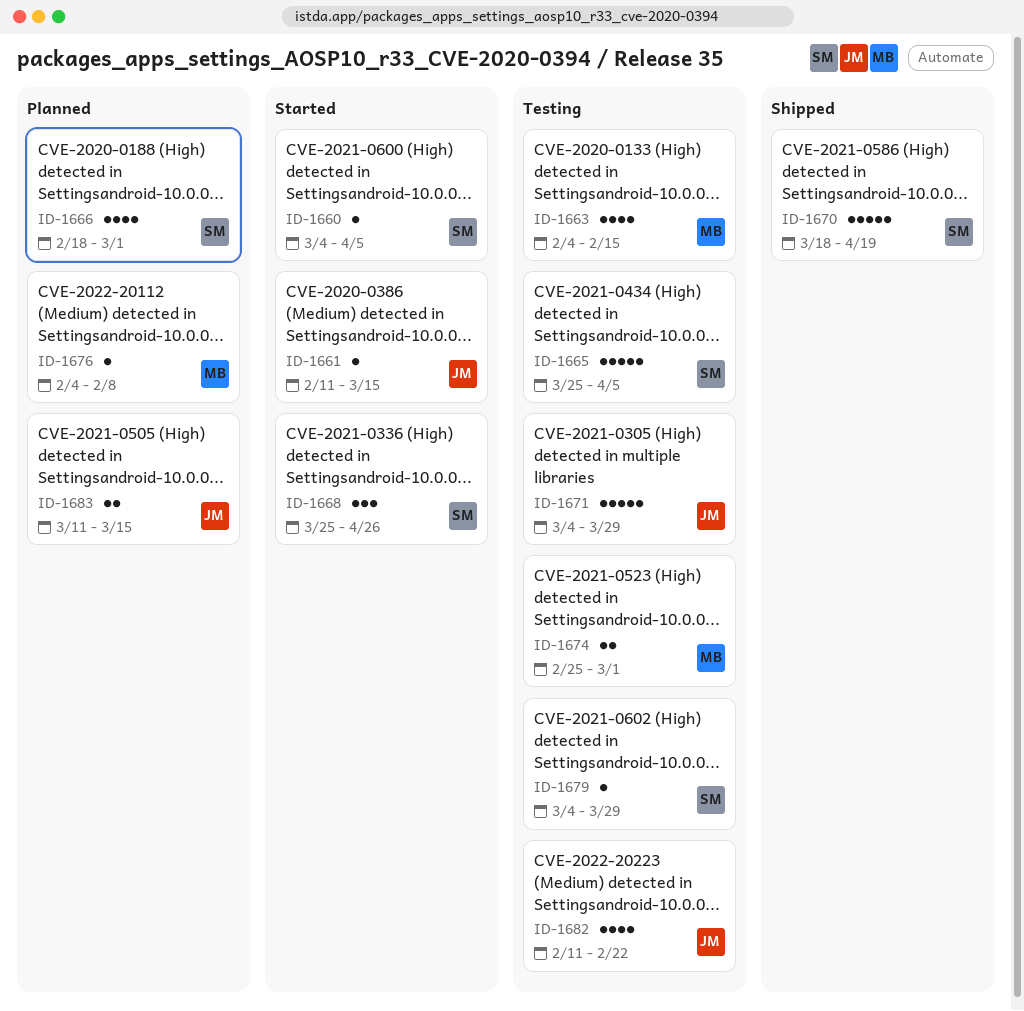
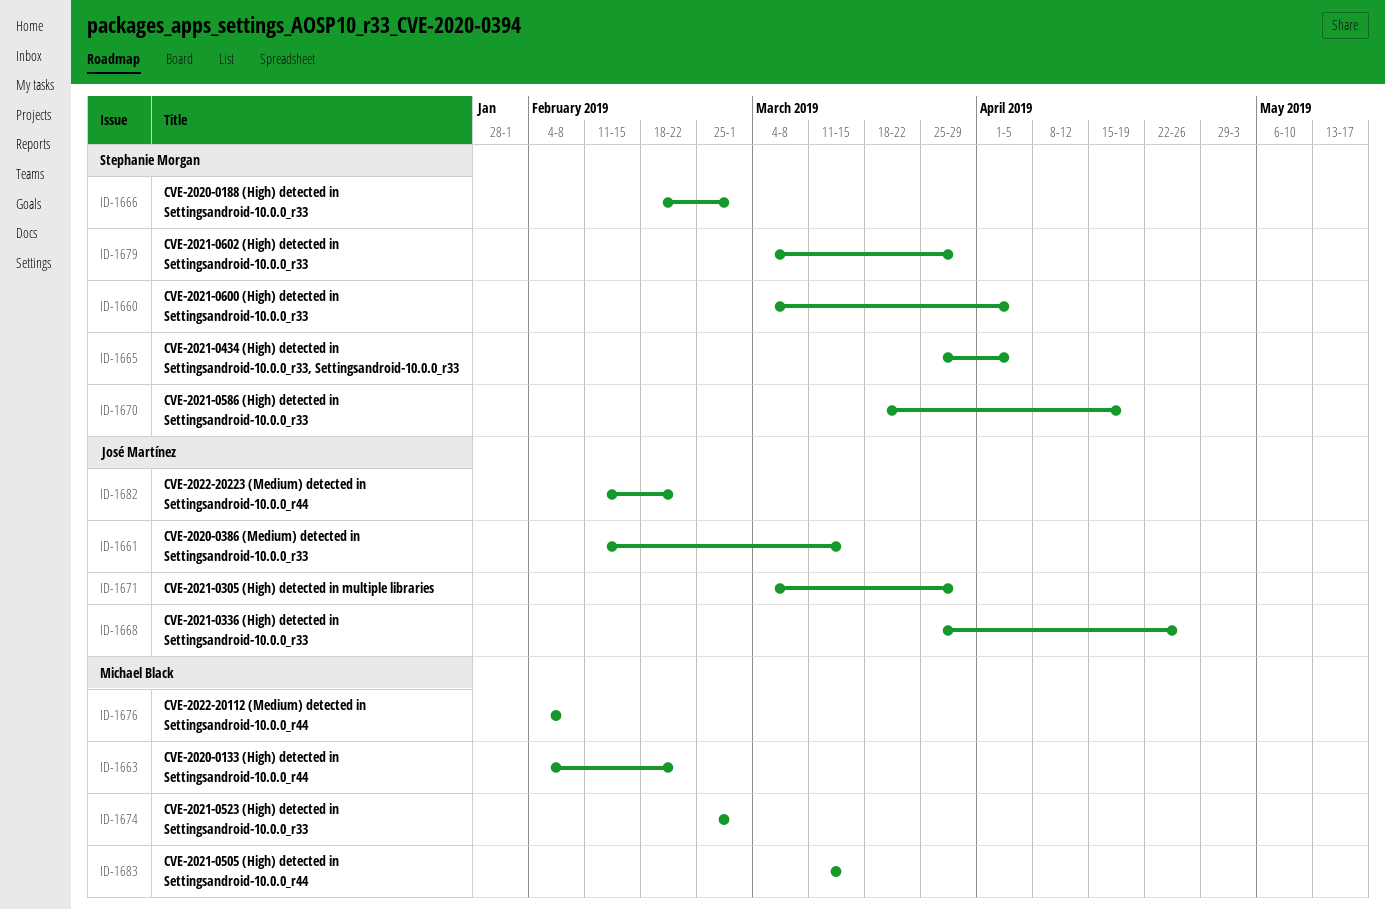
ID-1663, due: Feb 15 -> Feb 22
ID-1668, owner: Stephanie Morgan -> José Martínez
ID-1683, owner: José Martínez -> Michael Black

